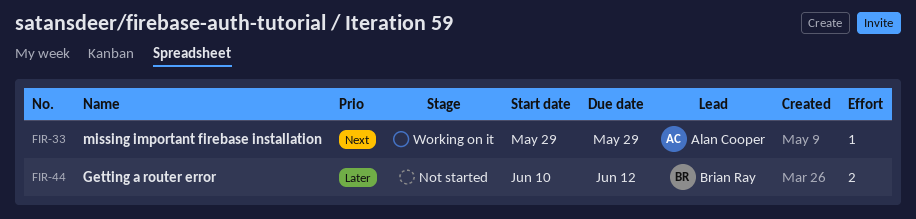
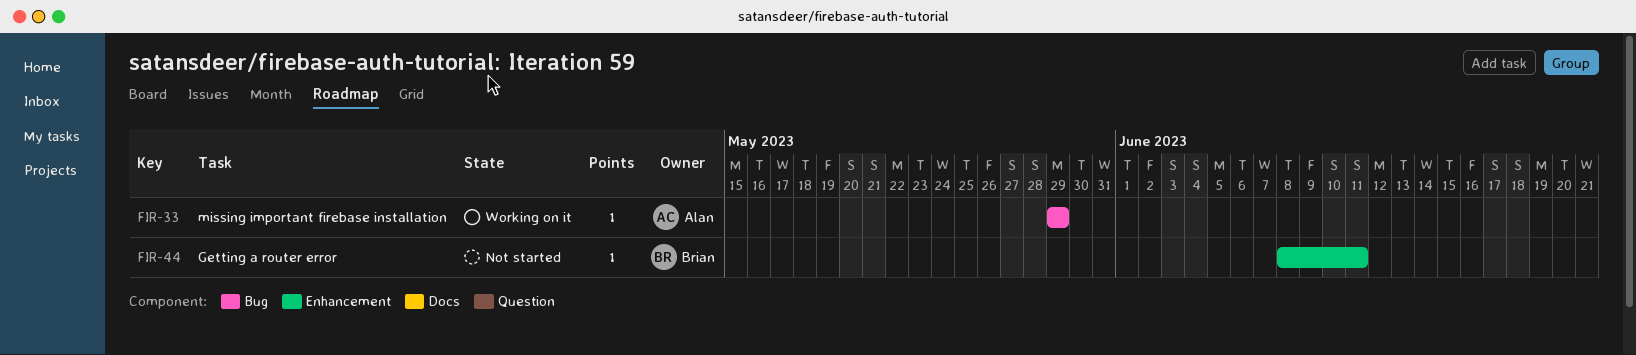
FIR-44, estimate: 2 -> 1
FIR-44, start: Jun 10 -> Jun 8
FIR-44, due: Jun 12 -> Jun 11

